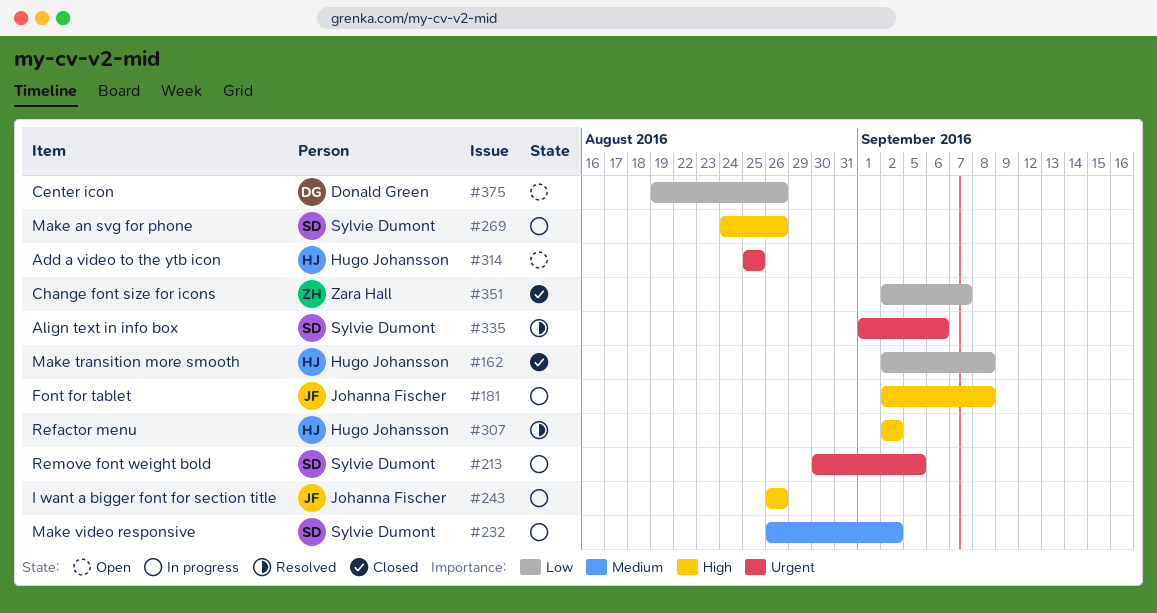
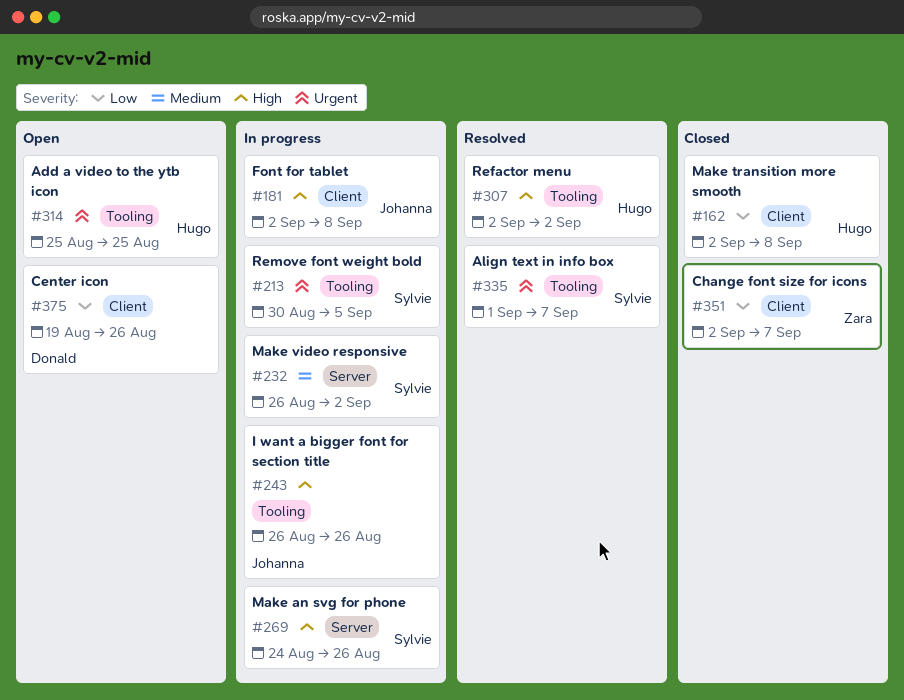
#335, due: Sep 6 -> Sep 7

